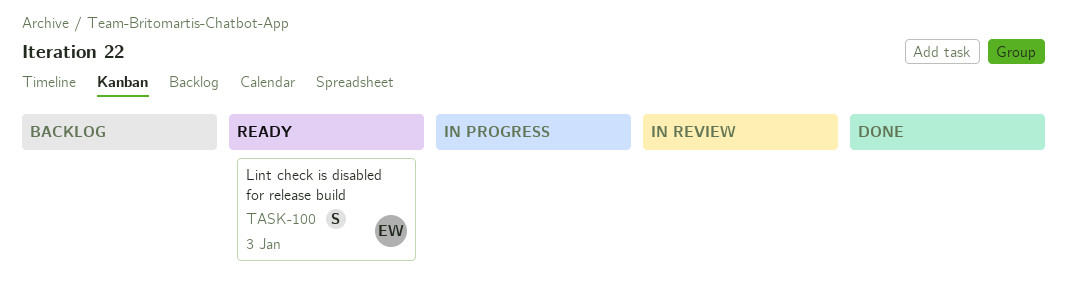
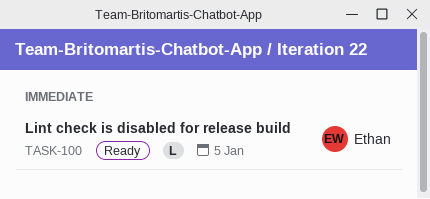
TASK-100, estimate: S -> L
TASK-100, due: Jan 3 -> Jan 5

